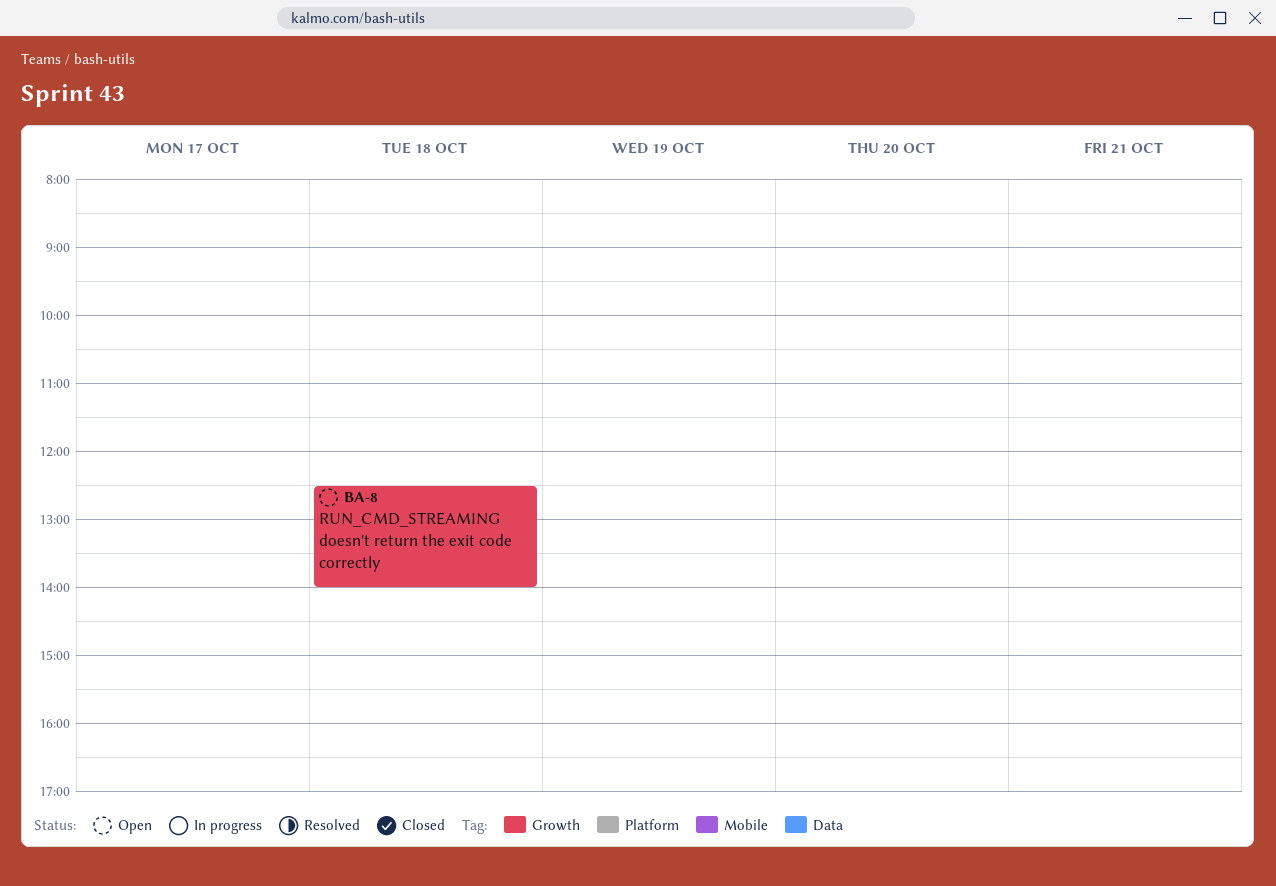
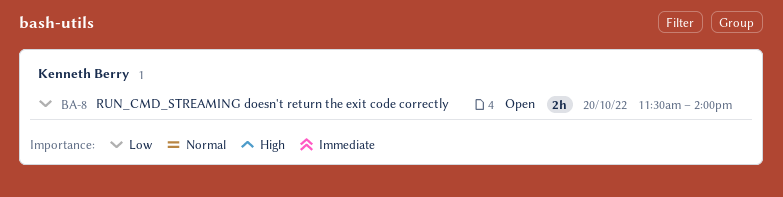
BA-8, day: Oct 18 -> Oct 20
BA-8, begins: 12:30 -> 11:30

